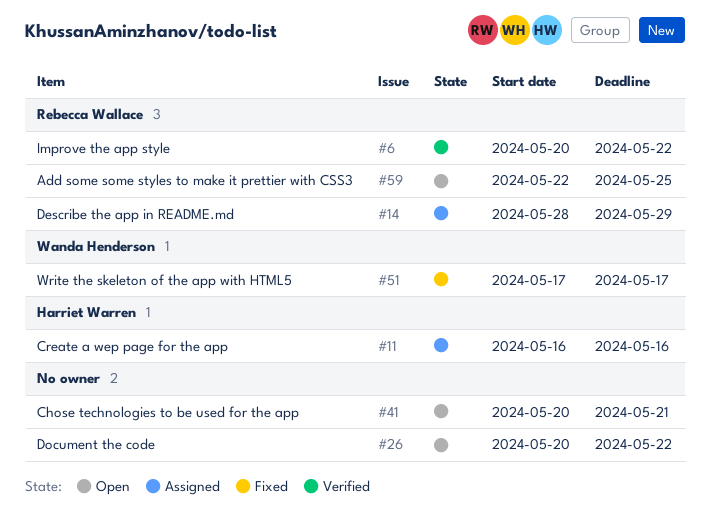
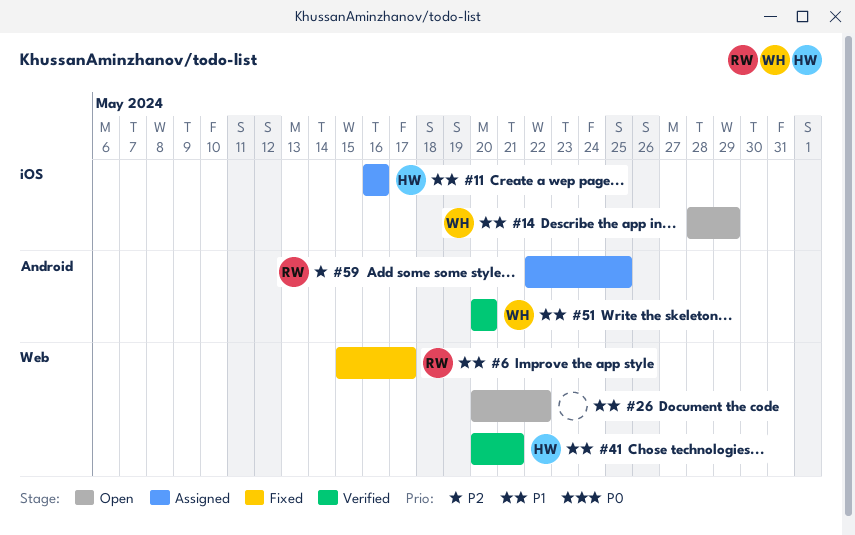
#6, status: Verified -> Fixed
#6, start: May 20 -> May 15
#6, due: May 22 -> May 17
#14, status: Assigned -> Open
#14, owner: Rebecca Wallace -> Wanda Henderson
#41, status: Open -> Verified
#41, owner: none -> Harriet Warren
#51, status: Fixed -> Verified
#51, start: May 17 -> May 20
#51, due: May 17 -> May 20
#59, status: Open -> Assigned

